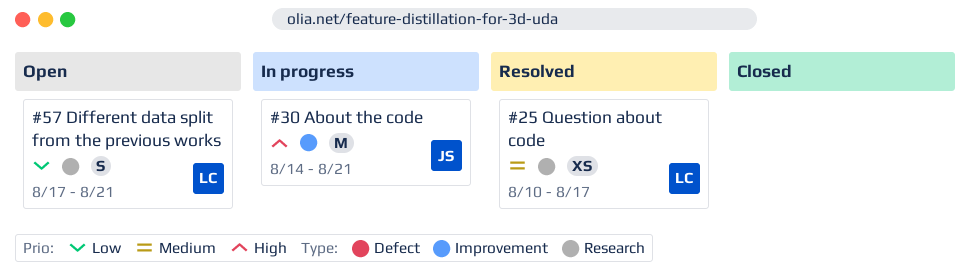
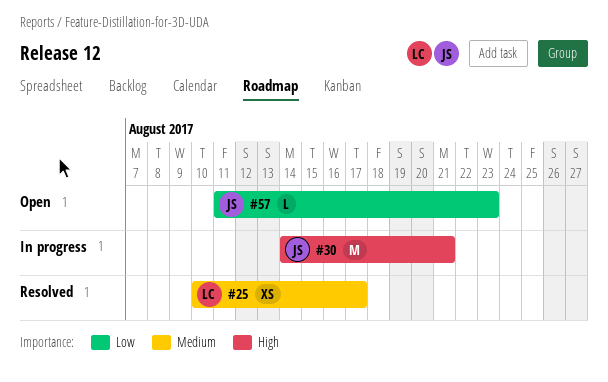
#57, owner: LC -> JS
#57, estimate: S -> L
#57, start: Aug 17 -> Aug 11
#57, due: Aug 21 -> Aug 23

